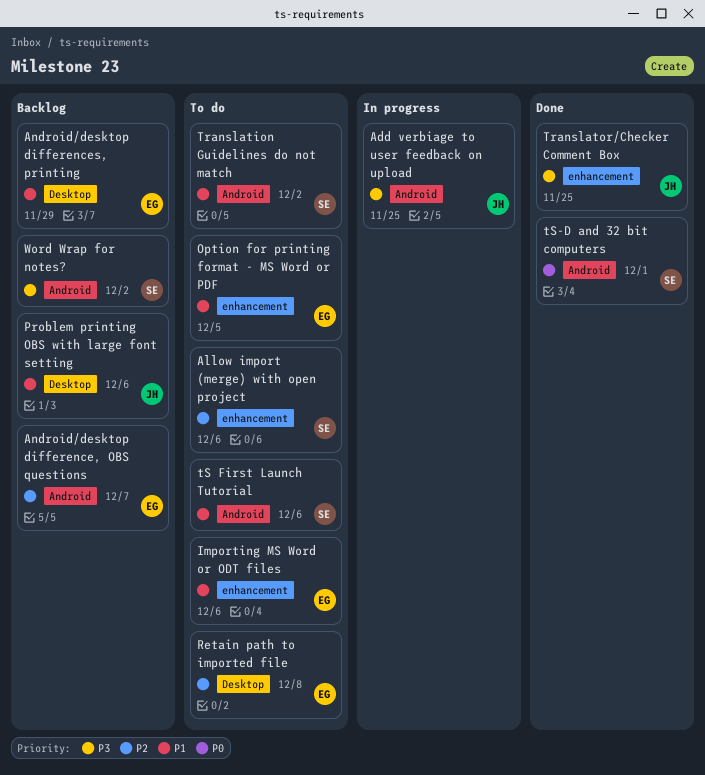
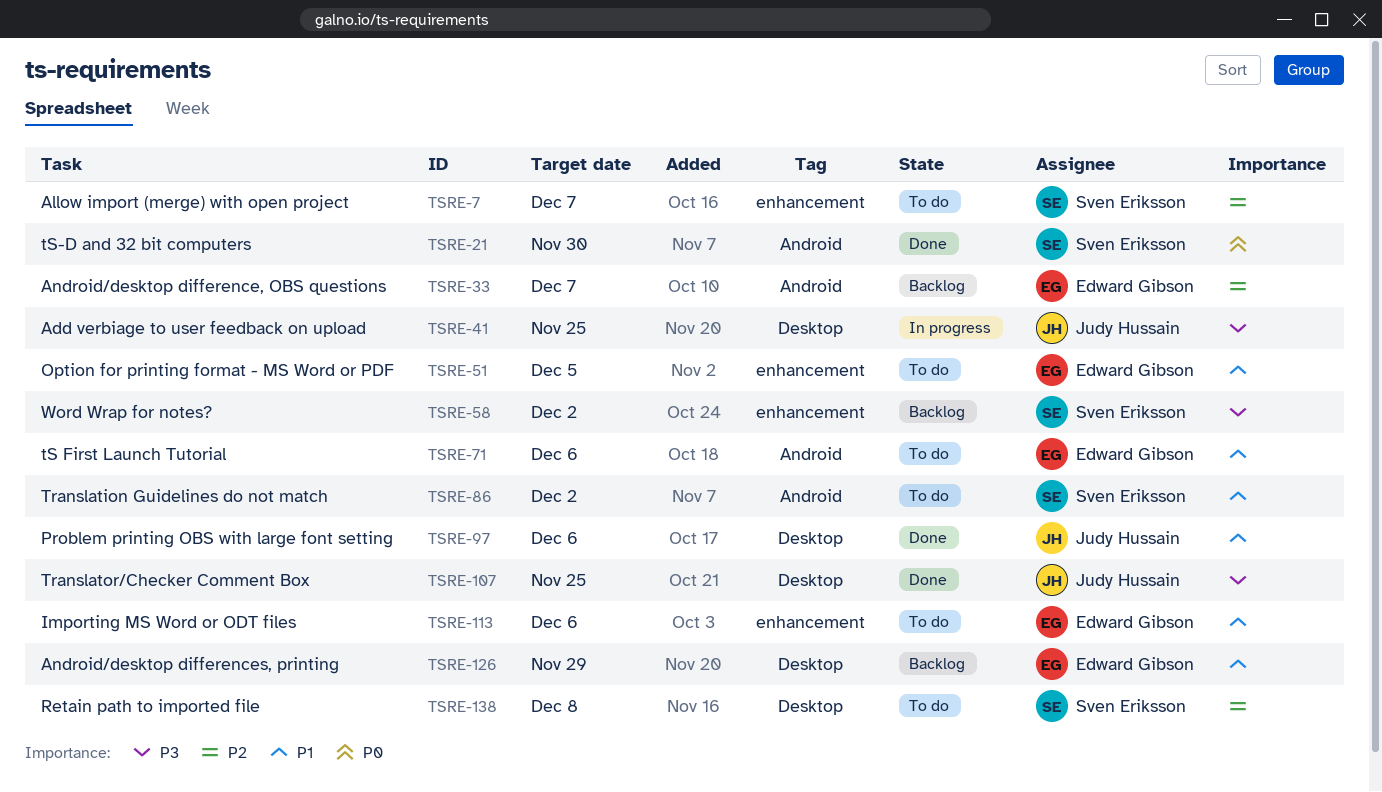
Add verbiage to user feedback on upload, label: Android -> Desktop
Allow import (merge) with open project, due: Dec 6 -> Dec 7
Problem printing OBS with large font setting, status: Backlog -> Done
Retain path to imported file, owner: Edward Gibson -> Sven Eriksson
Translator/Checker Comment Box, label: enhancement -> Desktop
tS First Launch Tutorial, owner: Sven Eriksson -> Edward Gibson
tS-D and 32 bit computers, due: Dec 1 -> Nov 30
Word Wrap for notes?, label: Android -> enhancement

